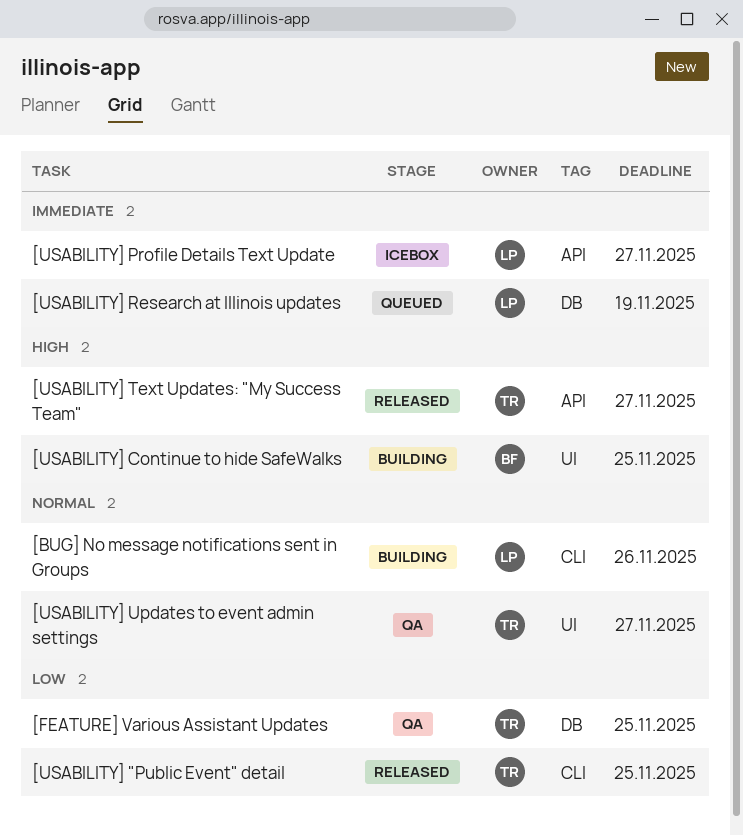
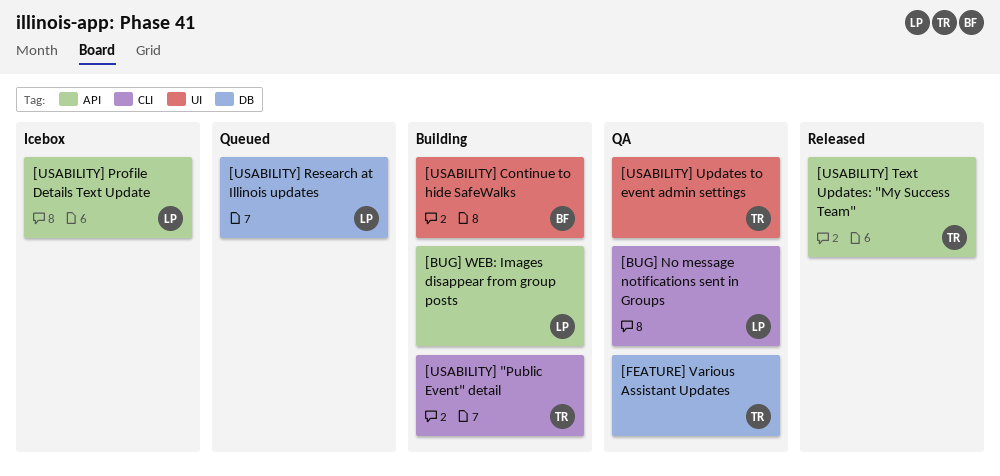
[BUG] No message notifications sent in Groups, status: Building -> QA
[BUG] WEB: Images disappear from group posts: none -> present
[USABILITY] "Public Event" detail, status: Released -> Building

